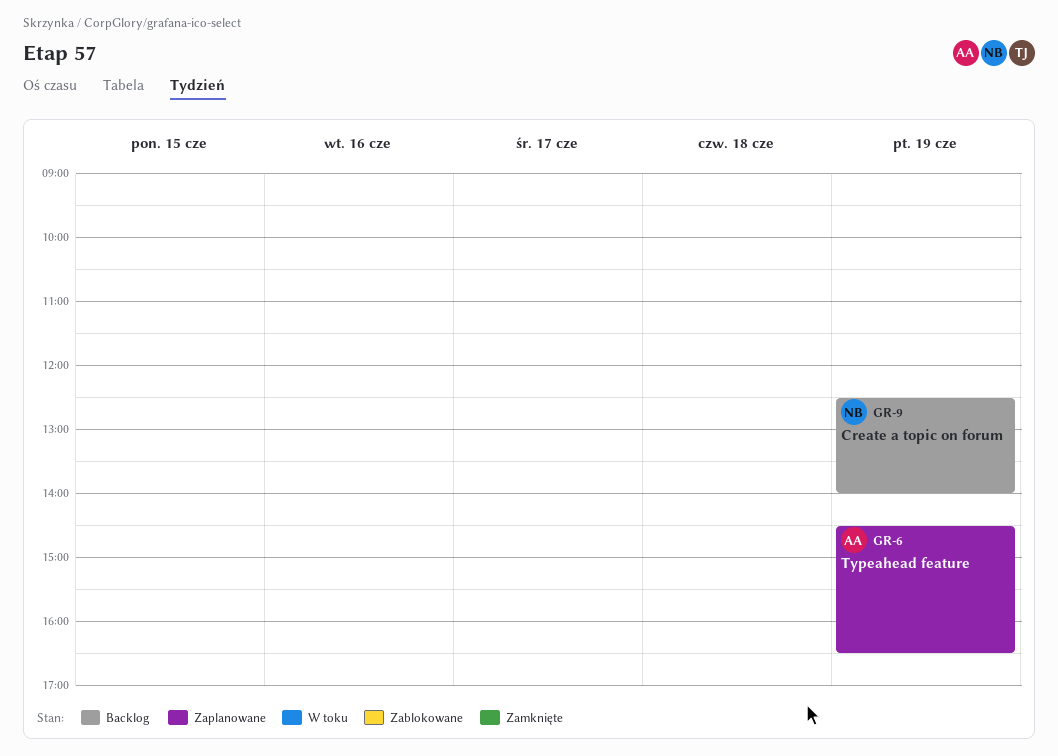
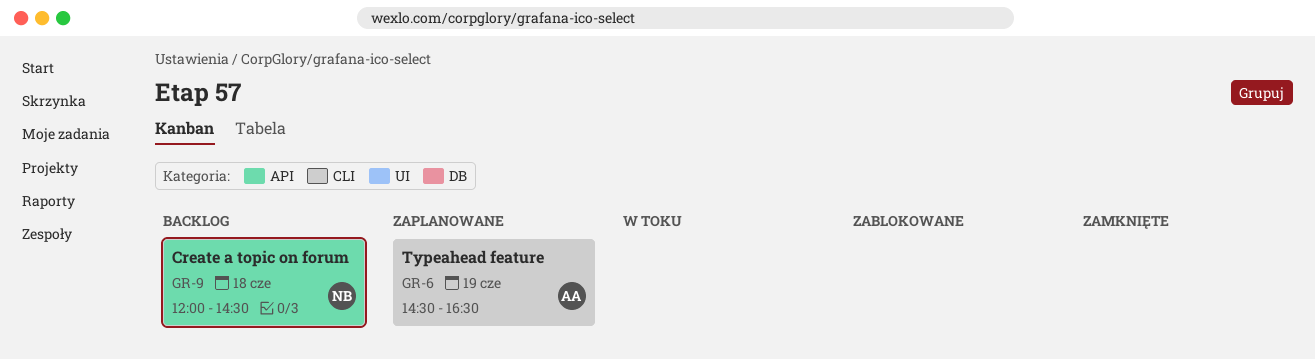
GR-9, day: Jun 19 -> Jun 18
GR-9, begins: 12:30 -> 12:00
GR-9, ends: 14:00 -> 14:30

